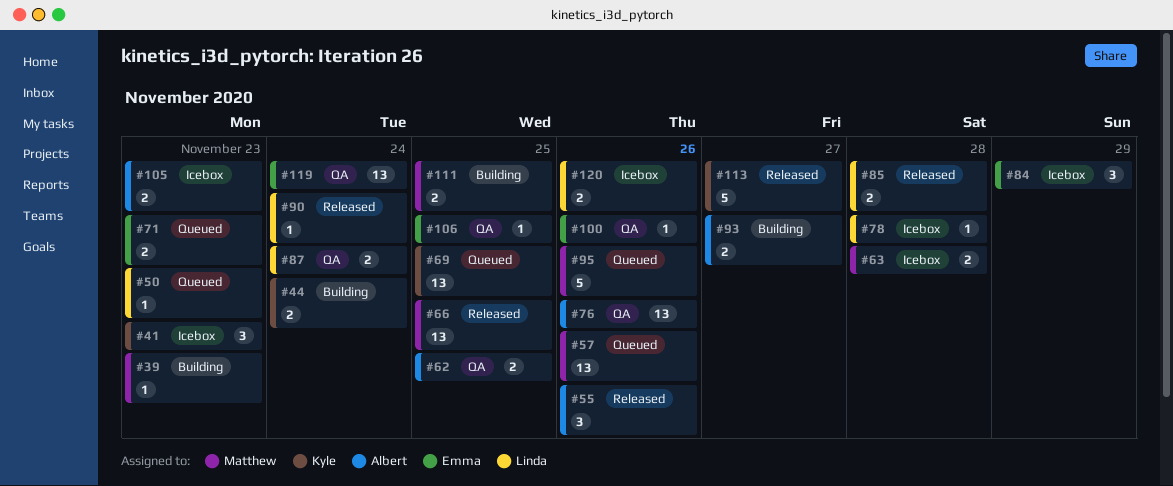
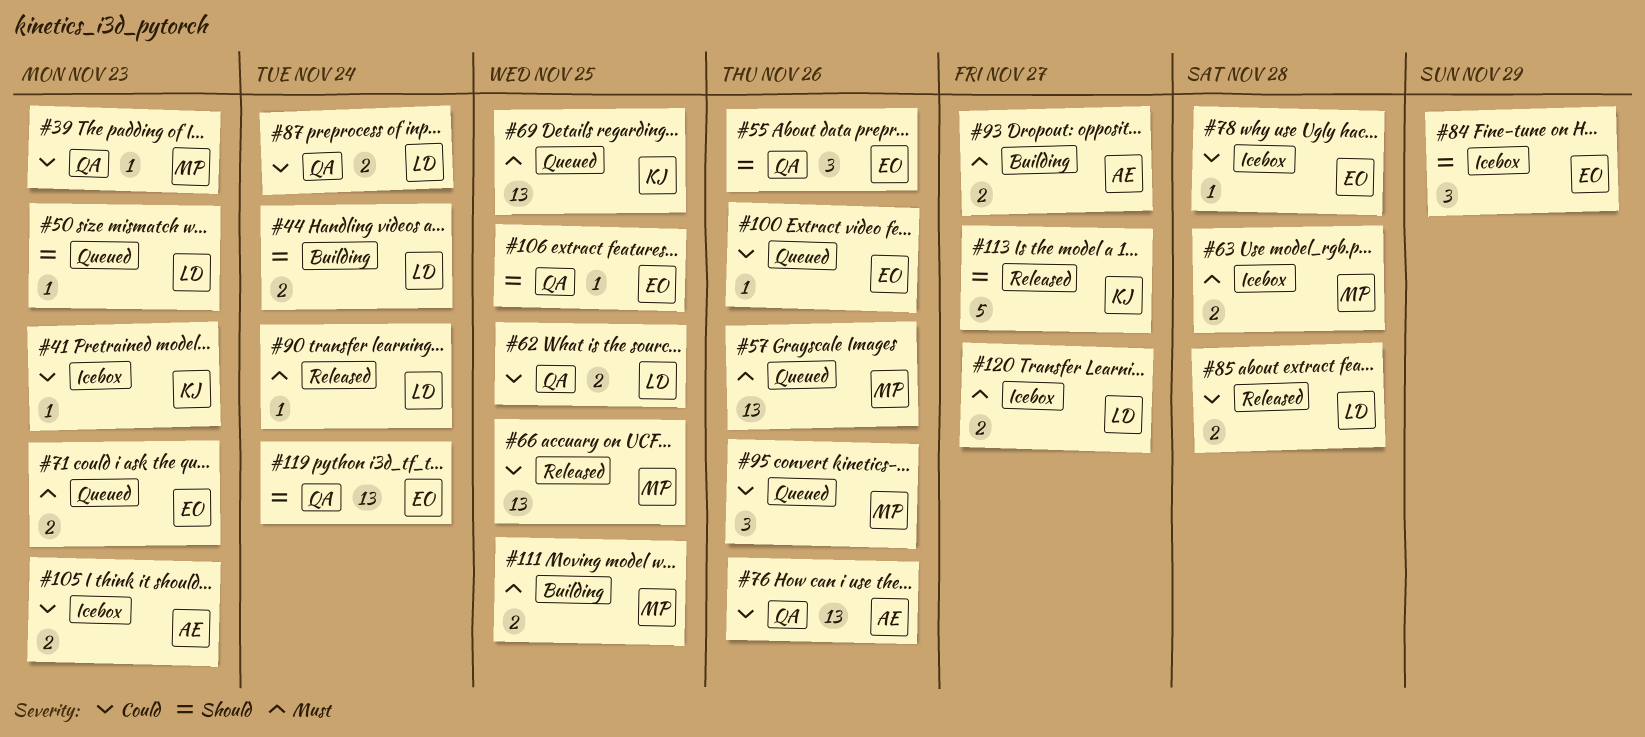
#39, status: Building -> QA
#41, estimate: 3 -> 1
#44, owner: Kyle -> Linda
#55, status: Released -> QA
#55, owner: Albert -> Emma
#62, owner: Albert -> Linda
#78, owner: Linda -> Emma
#95, estimate: 5 -> 3
#100, status: QA -> Queued
#120, due: Nov 26 -> Nov 27

